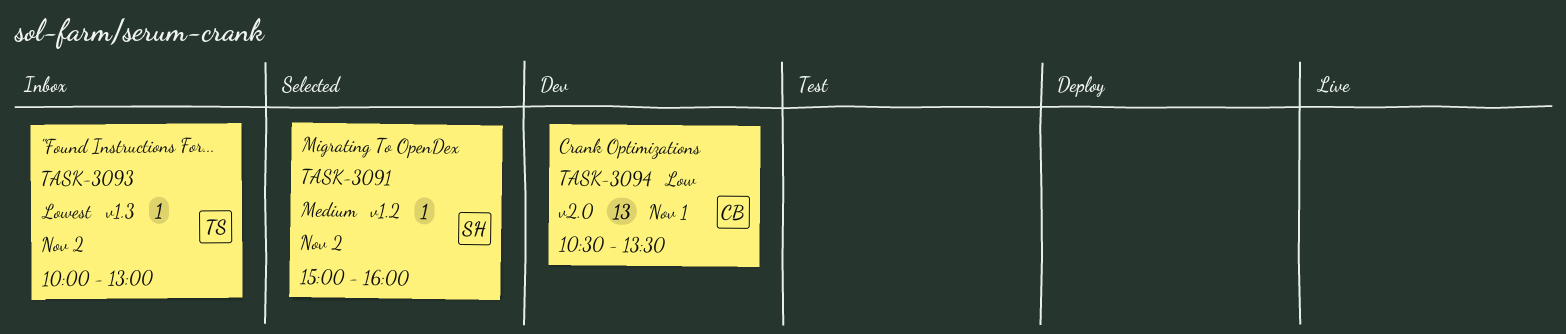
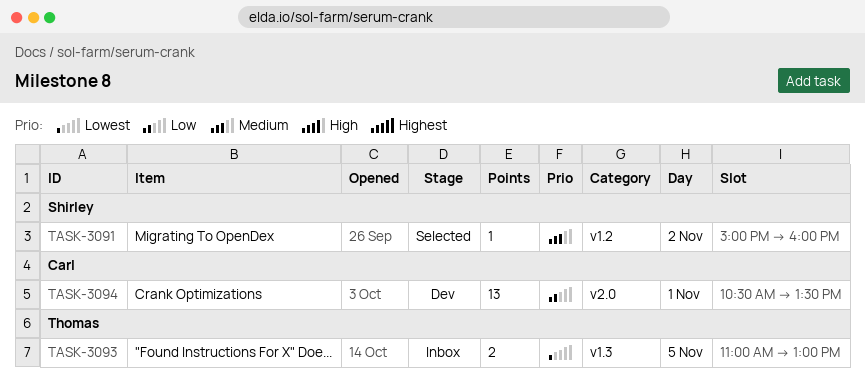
TASK-3093, estimate: 1 -> 2
TASK-3093, day: Nov 2 -> Nov 5
TASK-3093, begins: 10:00 -> 11:00

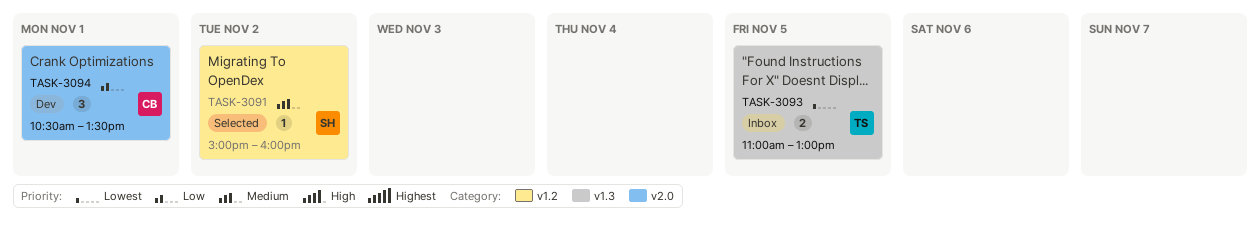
TASK-3094, estimate: 13 -> 3

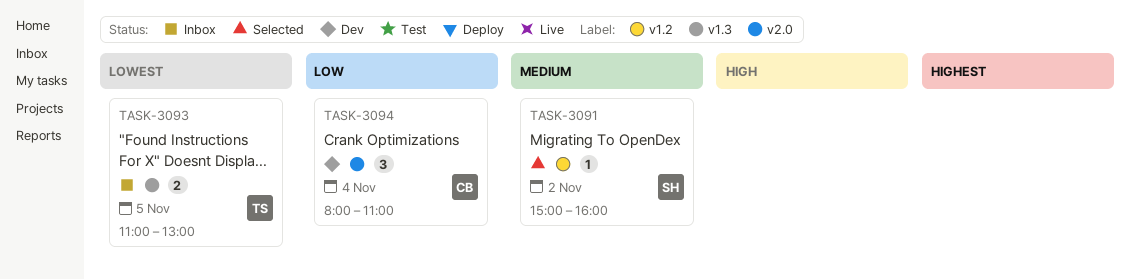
TASK-3094, day: Nov 1 -> Nov 4
TASK-3094, begins: 10:30 -> 08:00
TASK-3094, ends: 13:30 -> 11:00

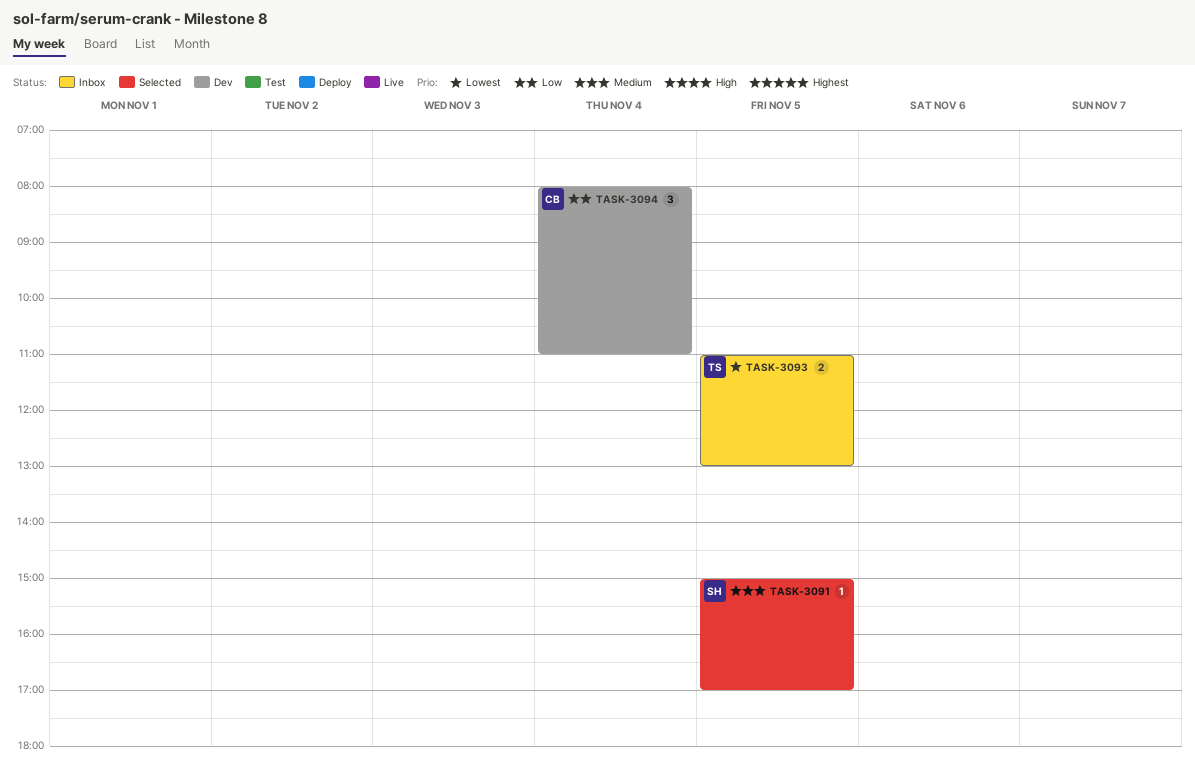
TASK-3091, day: Nov 2 -> Nov 5
TASK-3091, ends: 16:00 -> 17:00

